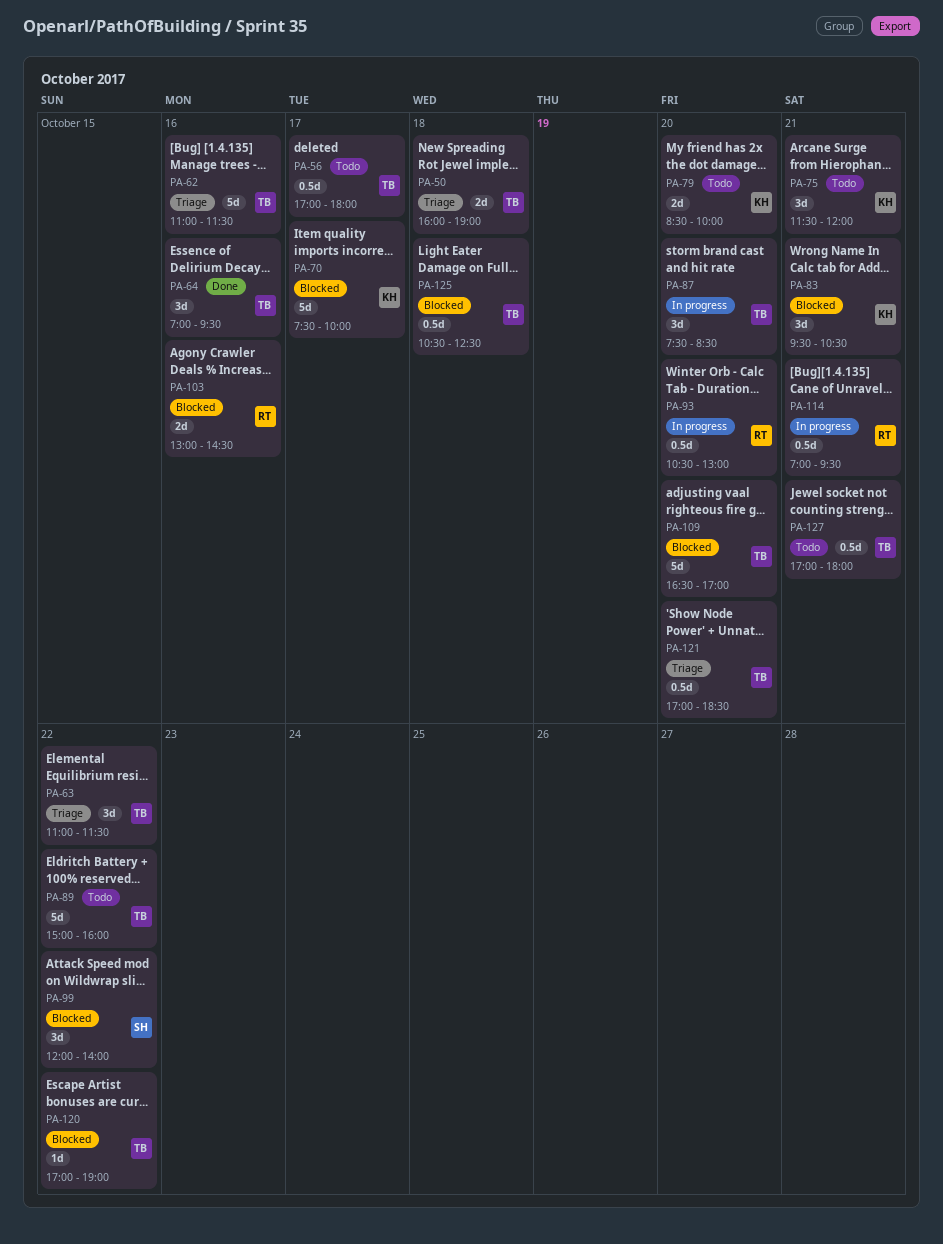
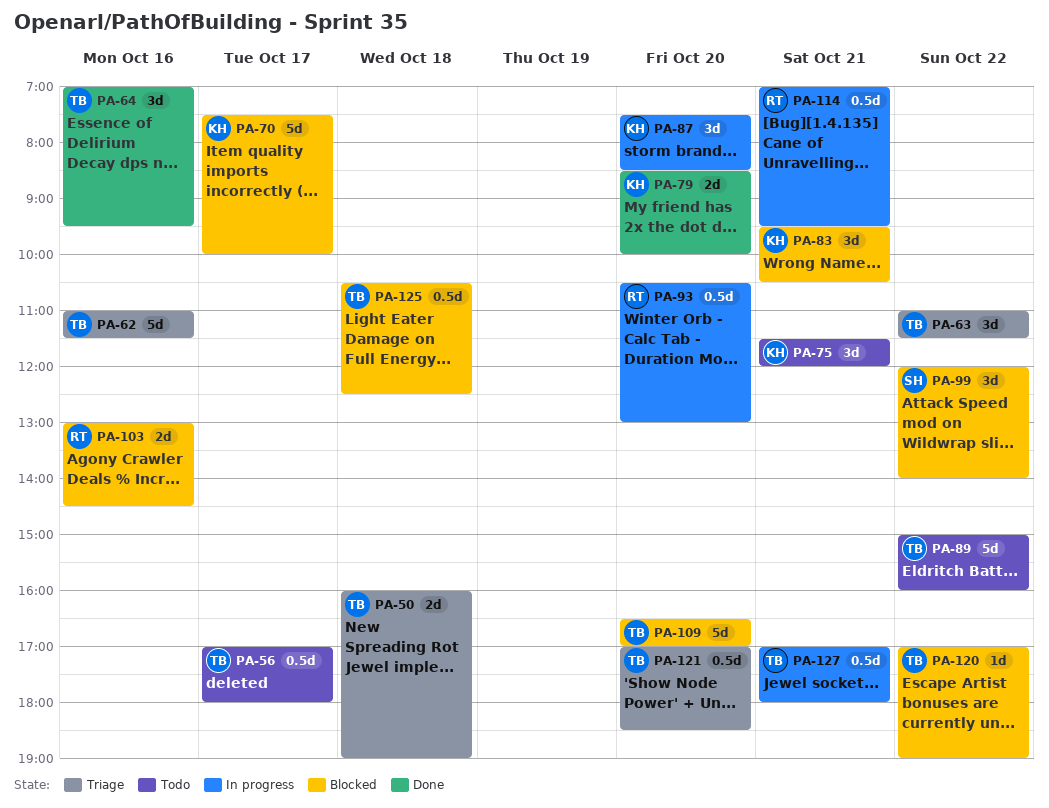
PA-79, status: Todo -> Done
PA-87, owner: TB -> KH
PA-127, status: Todo -> In progress

